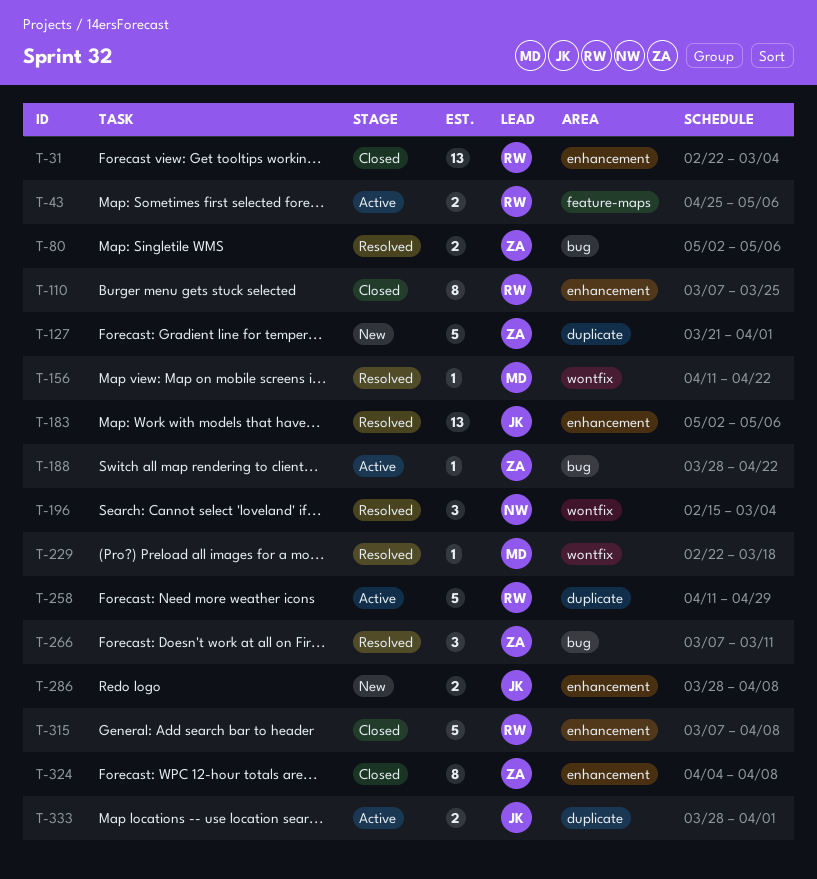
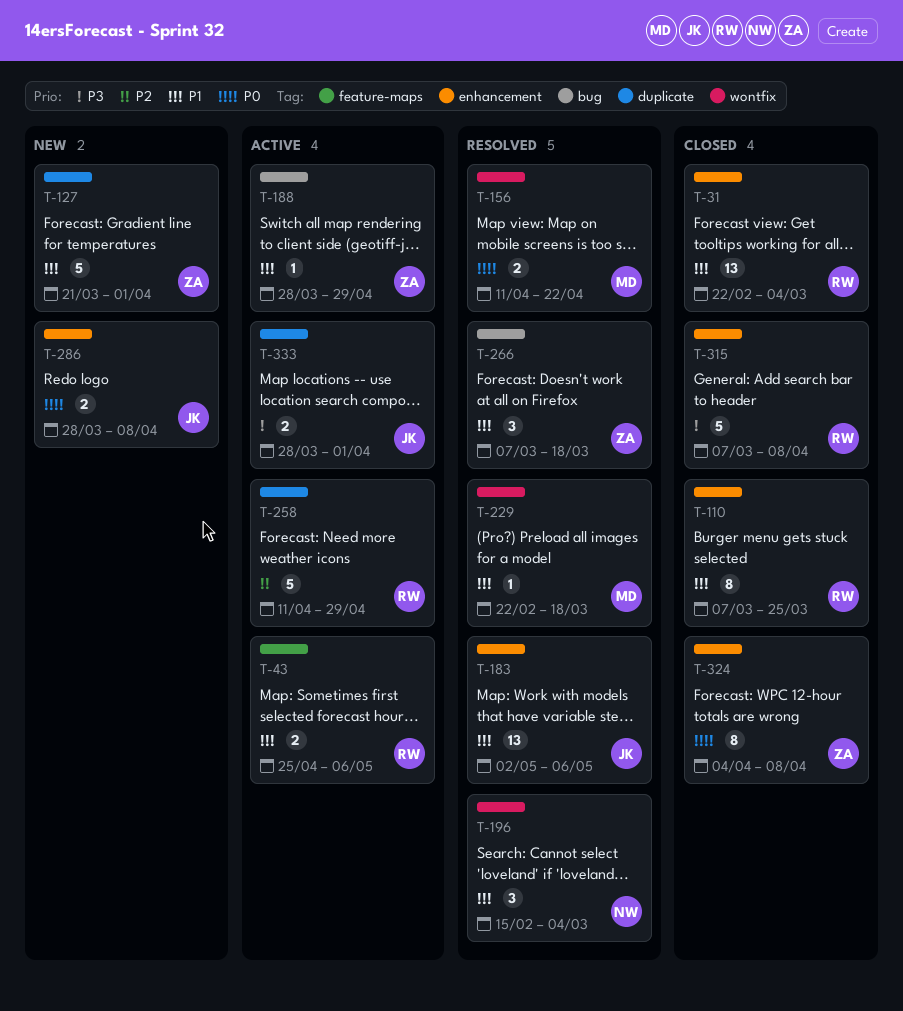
T-80: present -> none
T-156, estimate: 1 -> 2
T-188, due: Apr 22 -> Apr 29
T-266, due: Mar 11 -> Mar 18

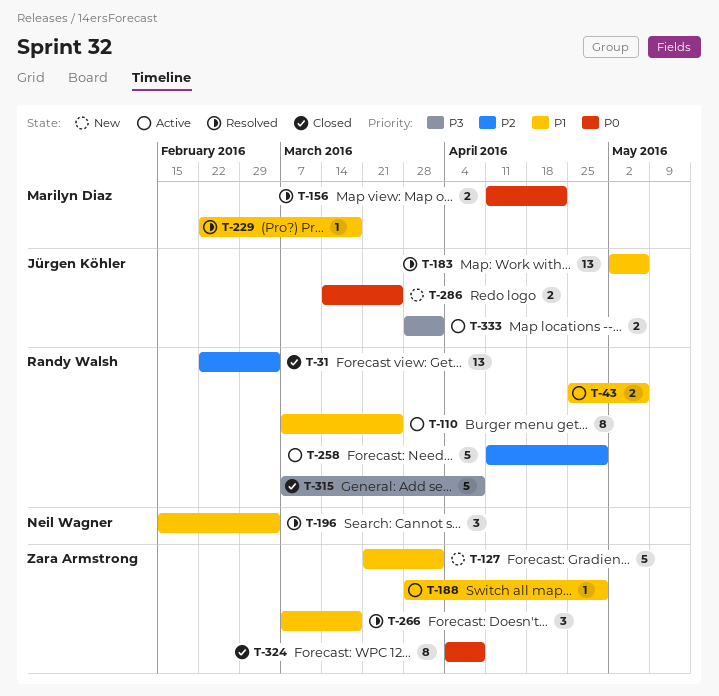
T-31, priority: P1 -> P2
T-110, status: Closed -> Active
T-286, start: Mar 28 -> Mar 14
T-286, due: Apr 8 -> Mar 25

